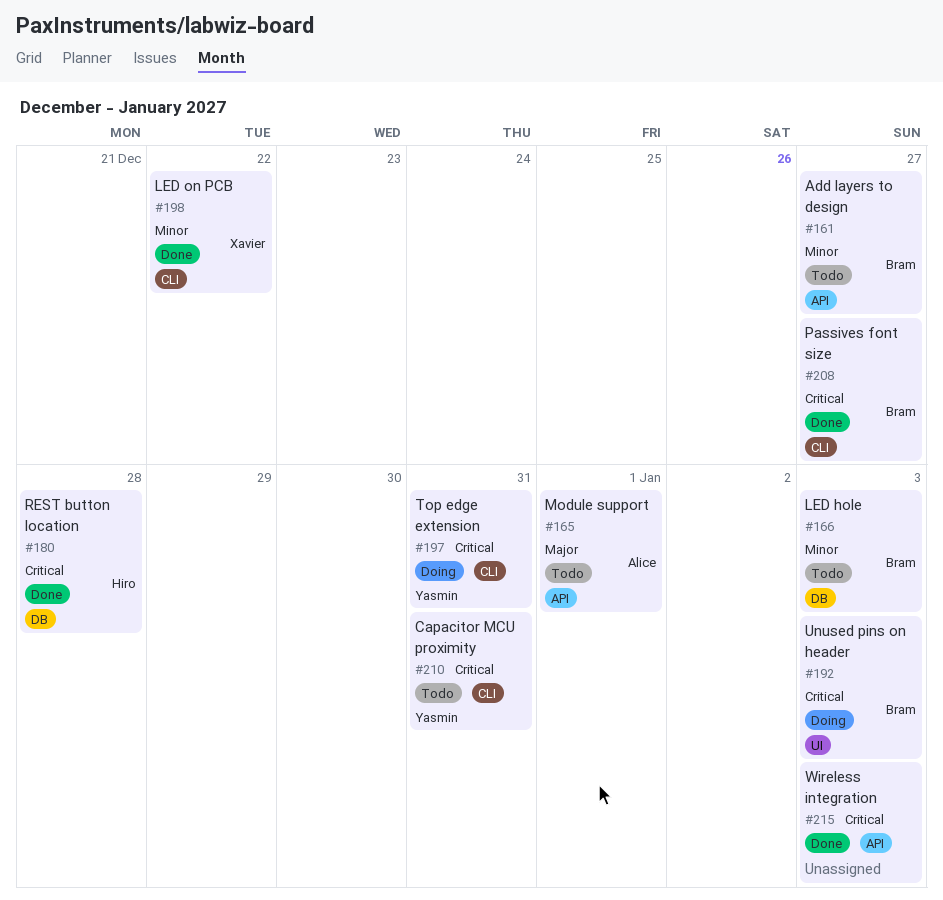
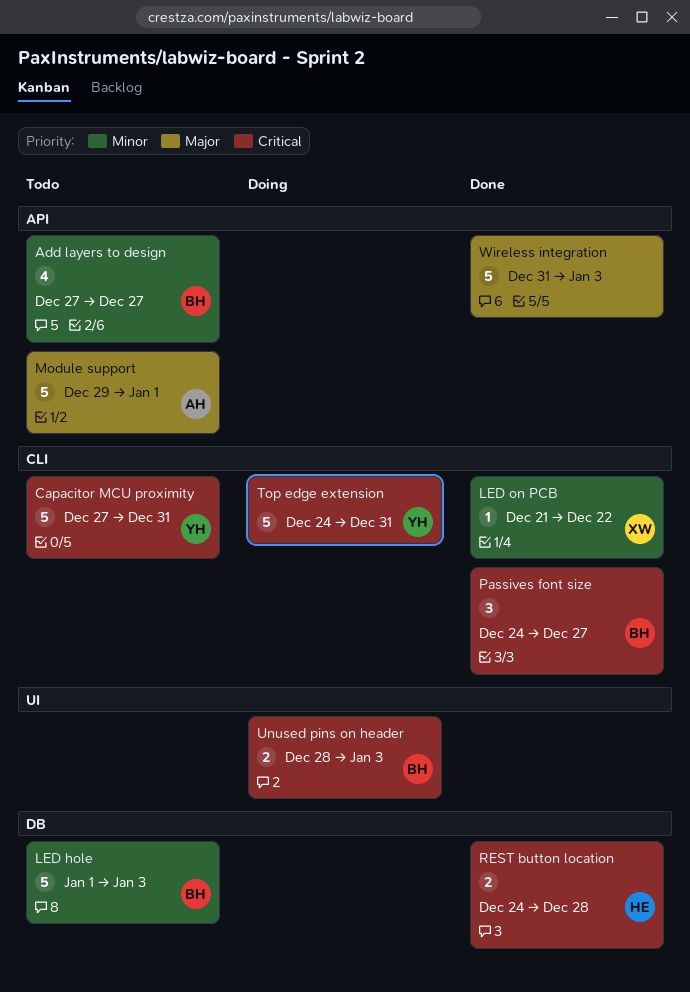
Wireless integration, priority: Critical -> Major

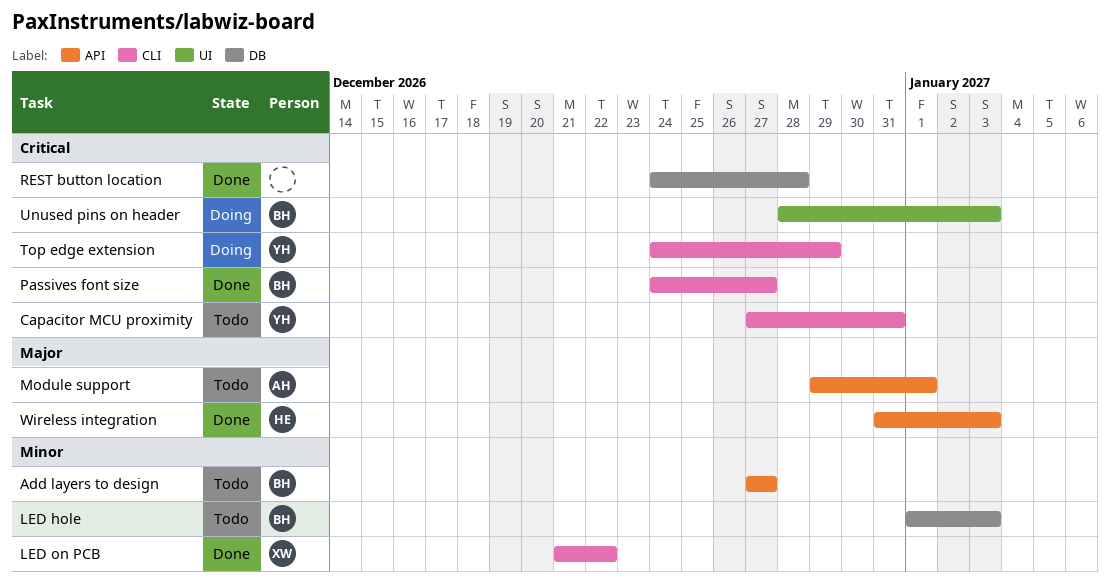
REST button location, owner: HE -> none
Top edge extension, due: Dec 31 -> Dec 29
Wireless integration, owner: none -> HE

